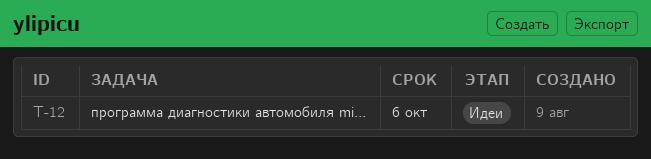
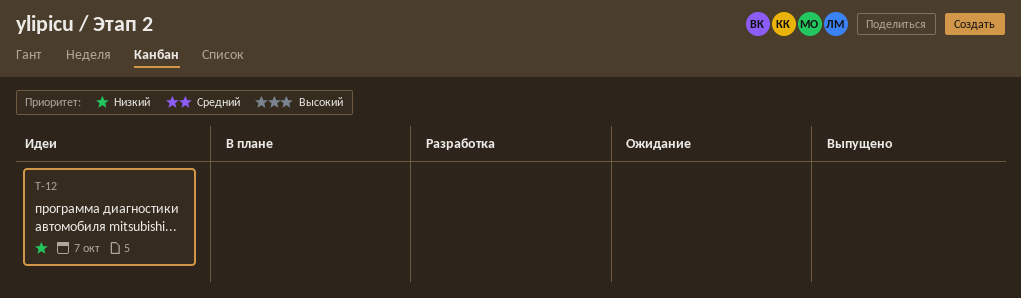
T-12, due: Oct 6 -> Oct 7

